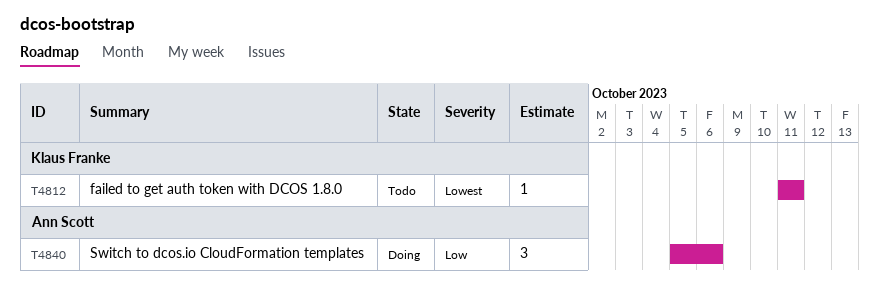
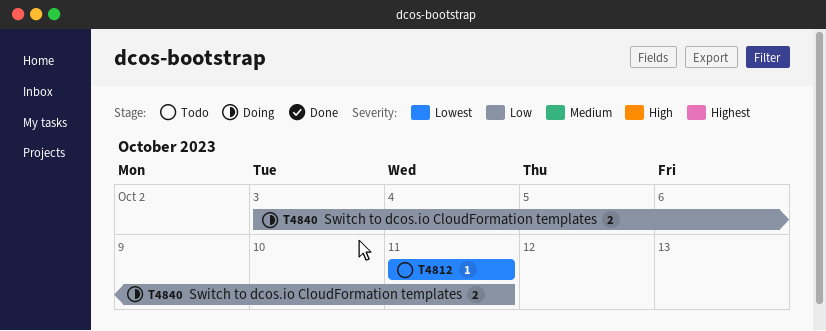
T4840, estimate: 3 -> 2
T4840, start: Oct 5 -> Oct 3
T4840, due: Oct 6 -> Oct 11

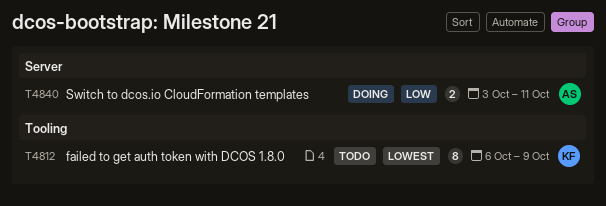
T4812, estimate: 1 -> 8
T4812, start: Oct 11 -> Oct 6
T4812, due: Oct 11 -> Oct 9

